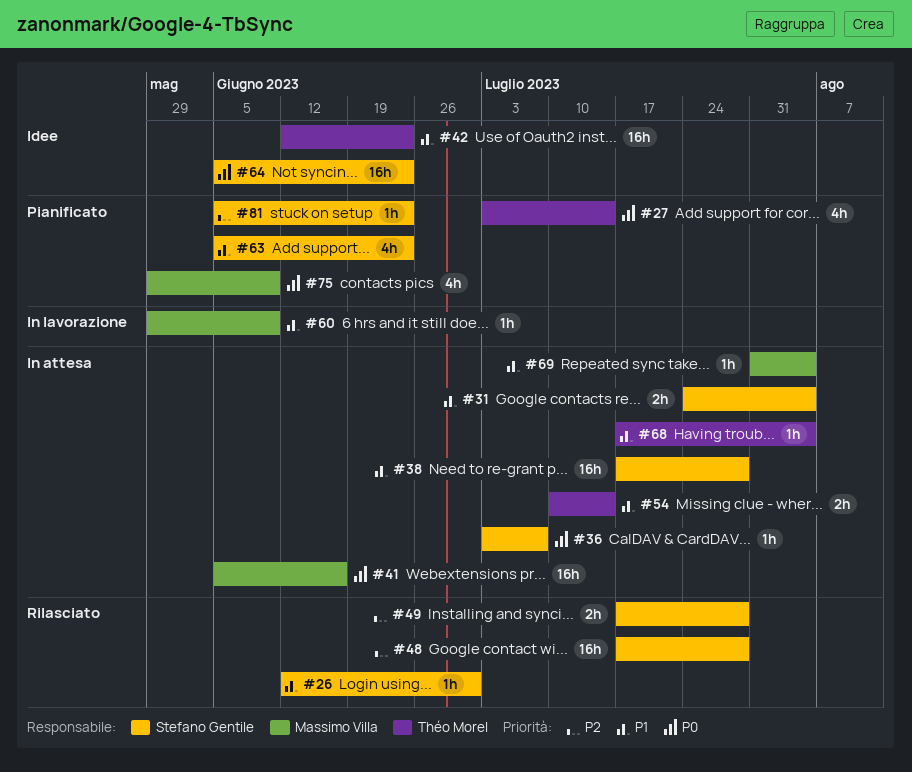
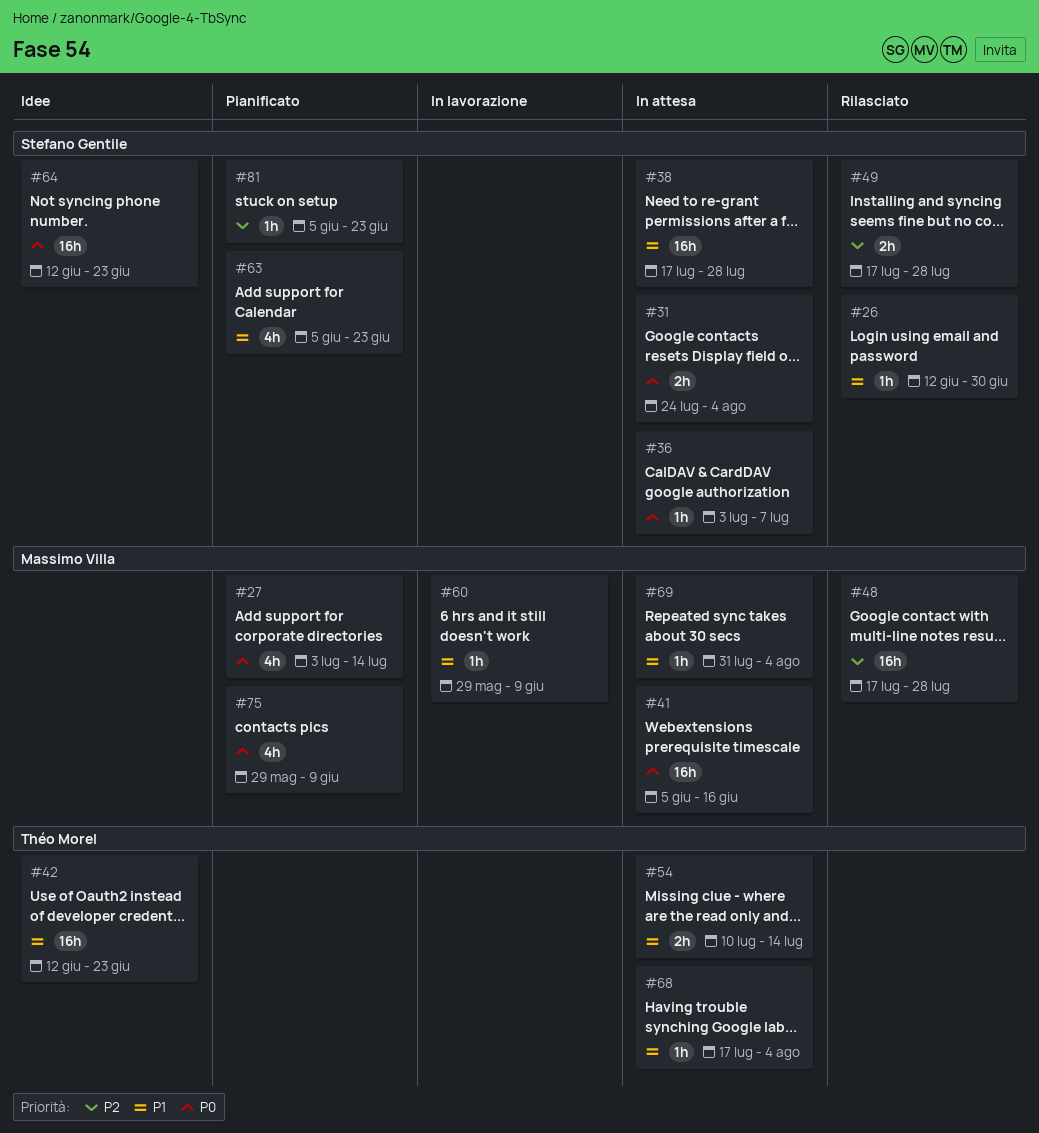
#27, owner: Théo Morel -> Massimo Villa
#31, priority: P1 -> P0
#48, owner: Stefano Gentile -> Massimo Villa
#64, start: Jun 5 -> Jun 12

